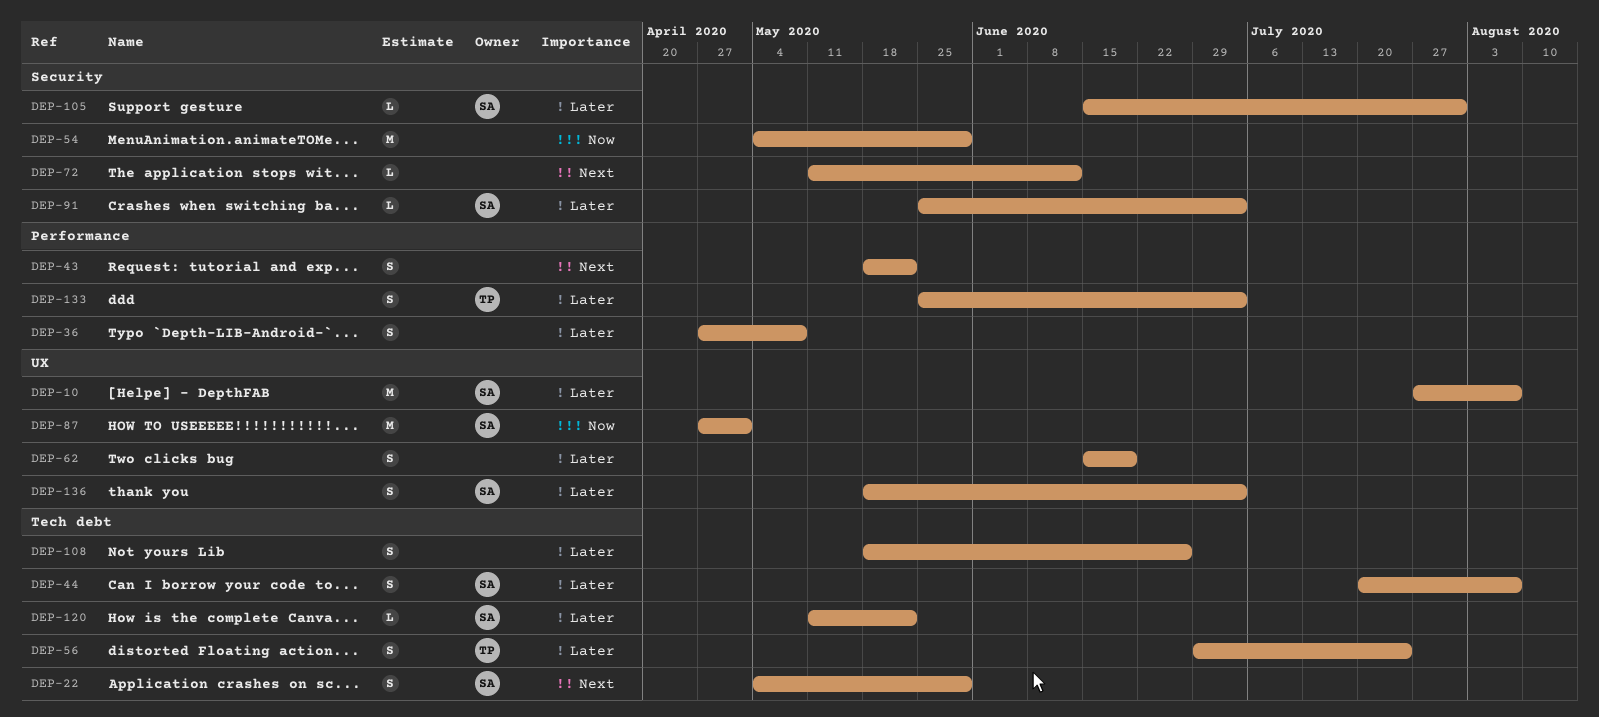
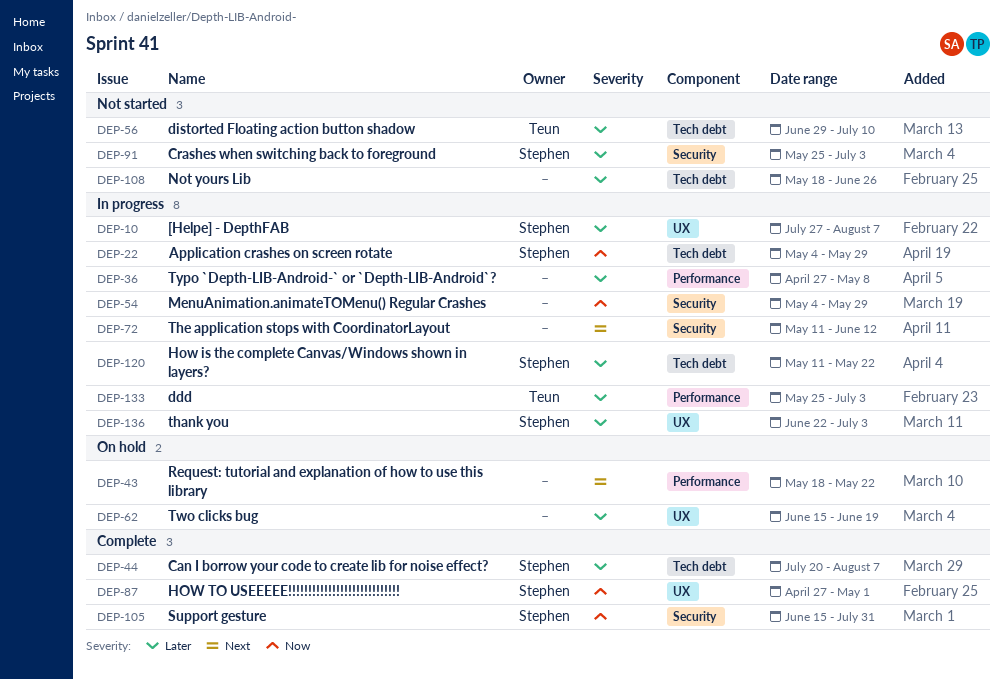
DEP-22, priority: Next -> Now
DEP-56, due: Jul 24 -> Jul 10
DEP-105, priority: Later -> Now
DEP-136, start: May 18 -> Jun 22

